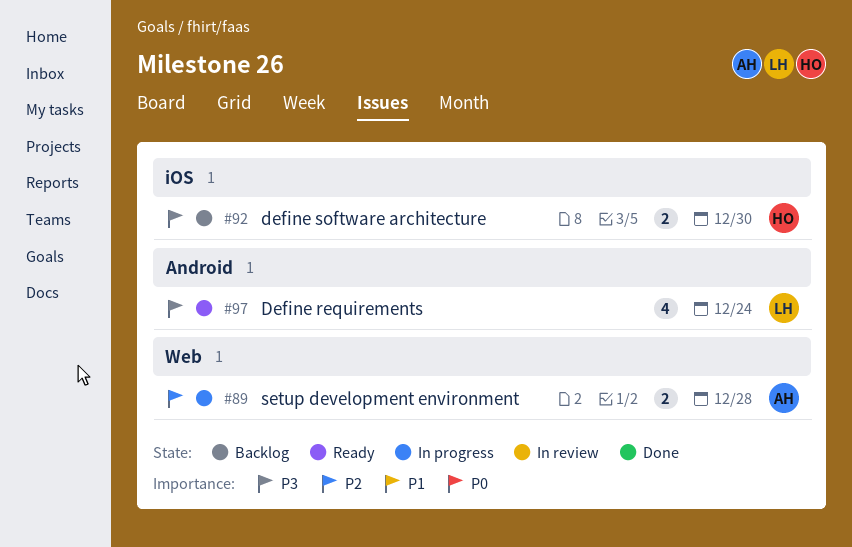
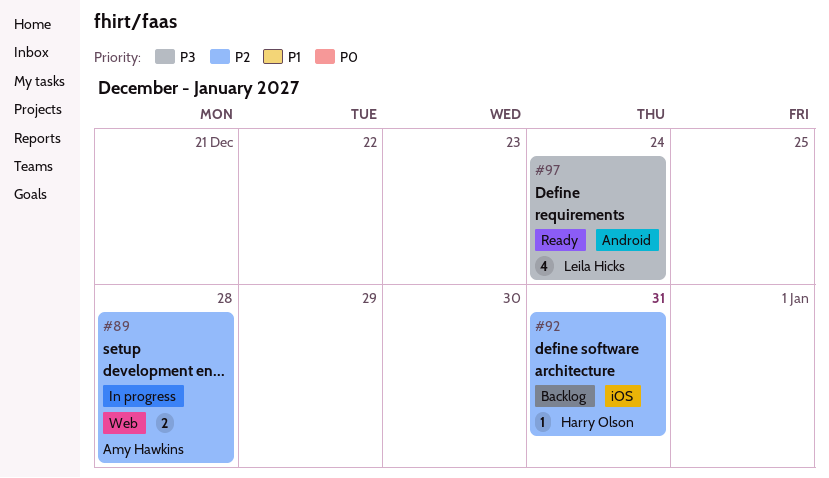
#92, priority: P3 -> P2
#92, estimate: 2 -> 1
#92, due: Dec 30 -> Dec 31

